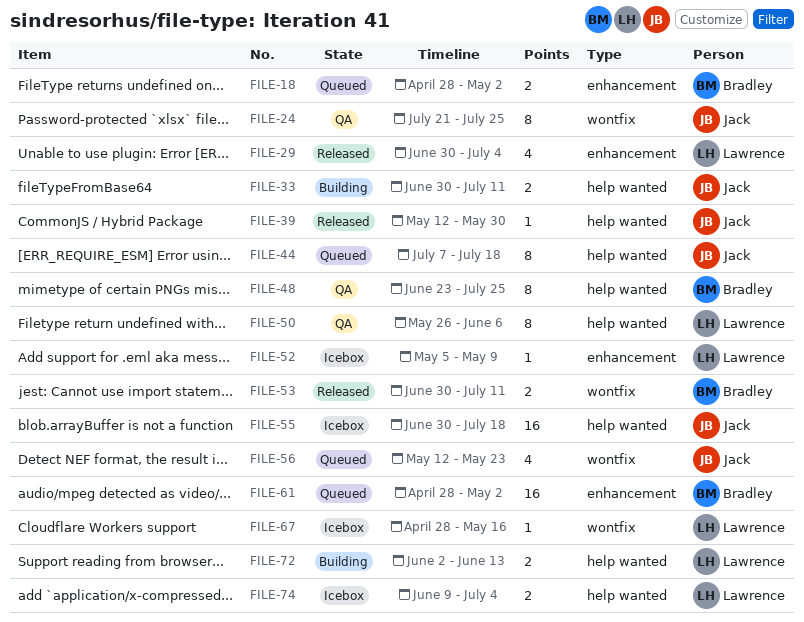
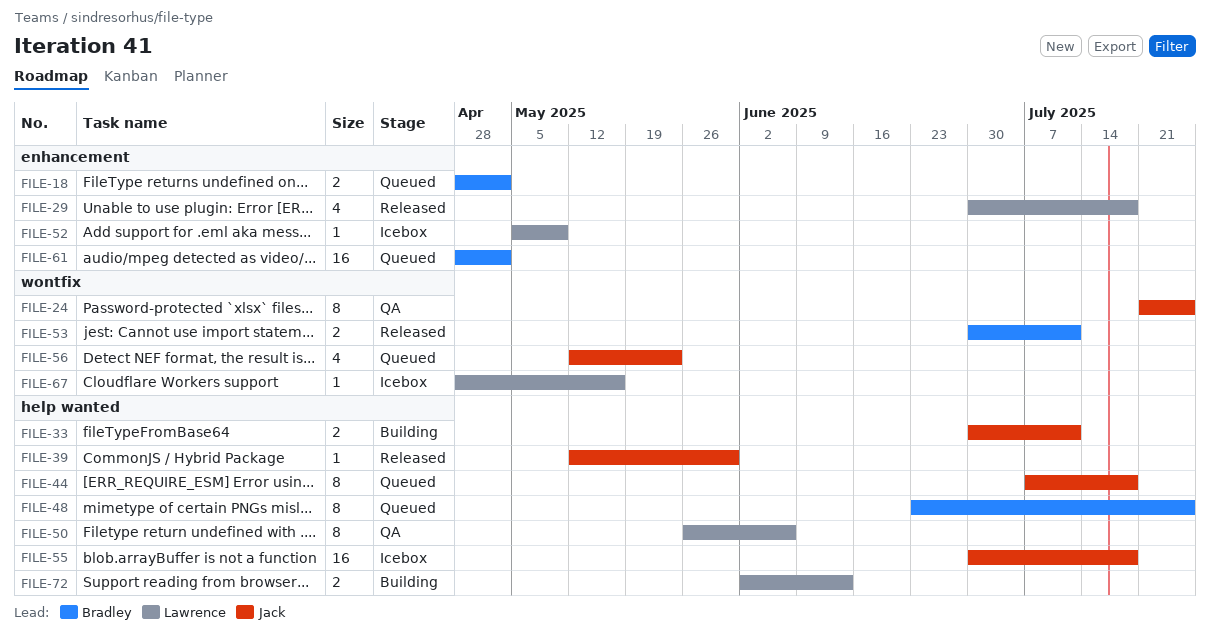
FILE-29, due: Jul 4 -> Jul 18
FILE-48, status: QA -> Queued
FILE-74: present -> none

